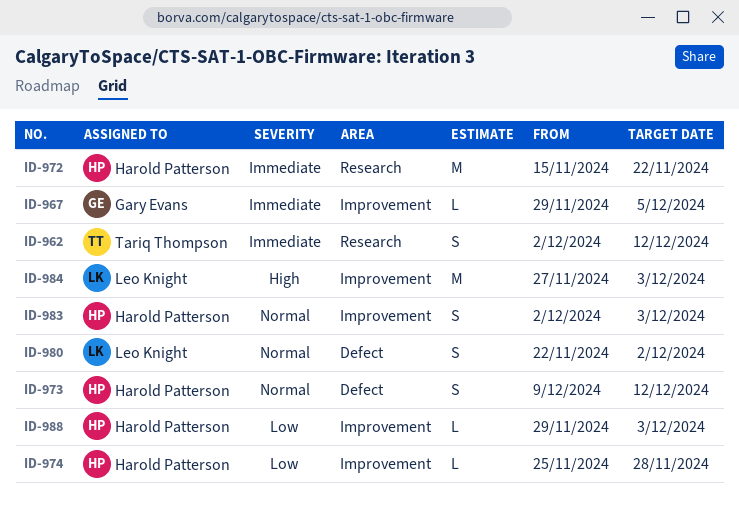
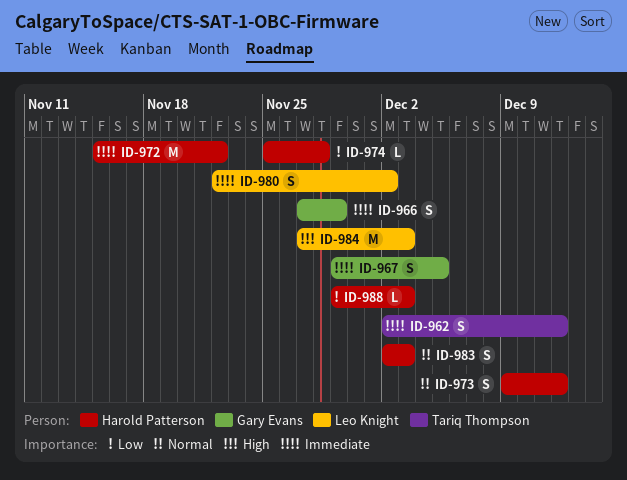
ID-966: none -> present
ID-967, estimate: L -> S
ID-980, priority: Normal -> Immediate

